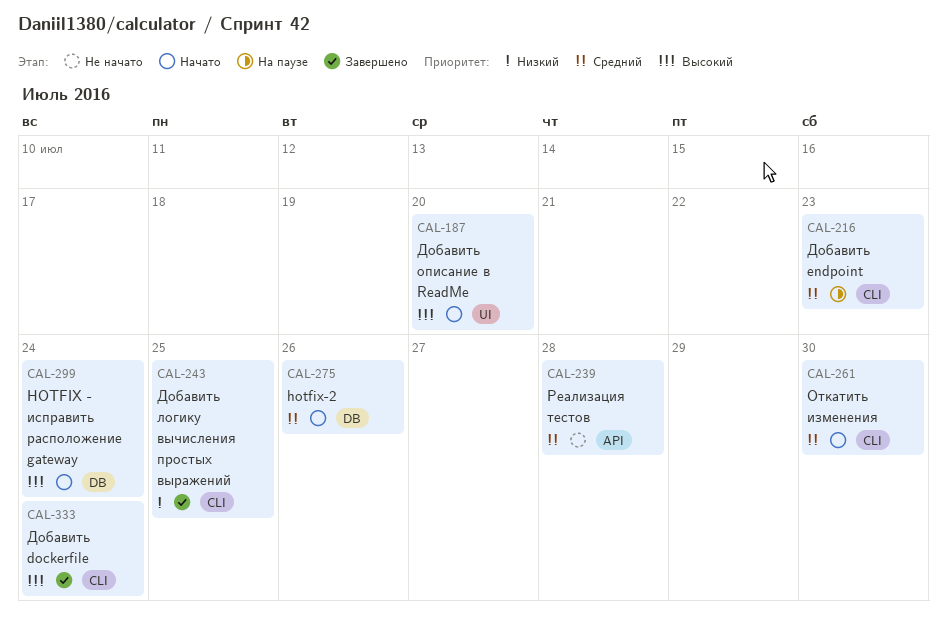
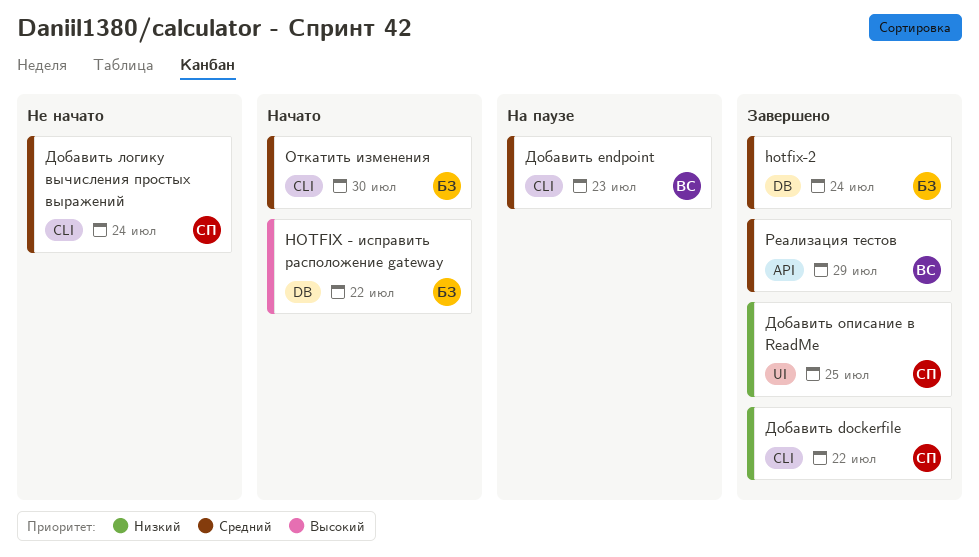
HOTFIX - исправить расположение gateway, due: Jul 24 -> Jul 22
hotfix-2, status: Начато -> Завершено
hotfix-2, due: Jul 26 -> Jul 24
Добавить dockerfile, priority: Высокий -> Низкий
Добавить dockerfile, due: Jul 24 -> Jul 22
Добавить логику вычисления простых выражений, status: Завершено -> Не начато
Добавить логику вычисления простых выражений, priority: Низкий -> Средний
Добавить логику вычисления простых выражений, due: Jul 25 -> Jul 24
Добавить описание в ReadMe, status: Начато -> Завершено
Добавить описание в ReadMe, priority: Высокий -> Низкий
Добавить описание в ReadMe, due: Jul 20 -> Jul 25
Реализация тестов, status: Не начато -> Завершено
Реализация тестов, due: Jul 28 -> Jul 29

